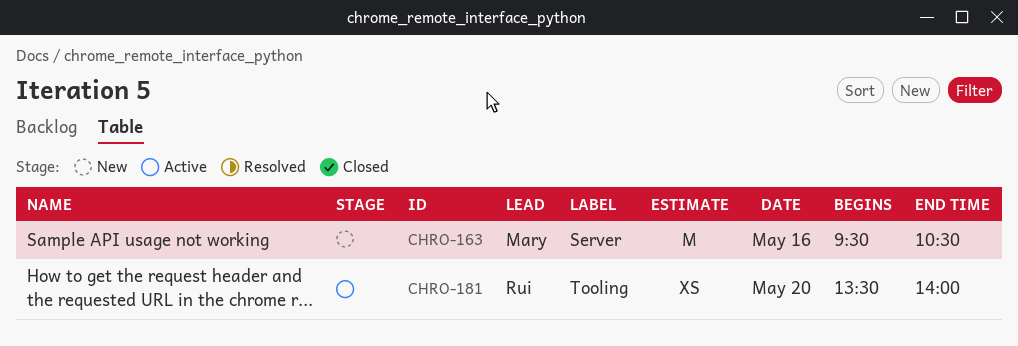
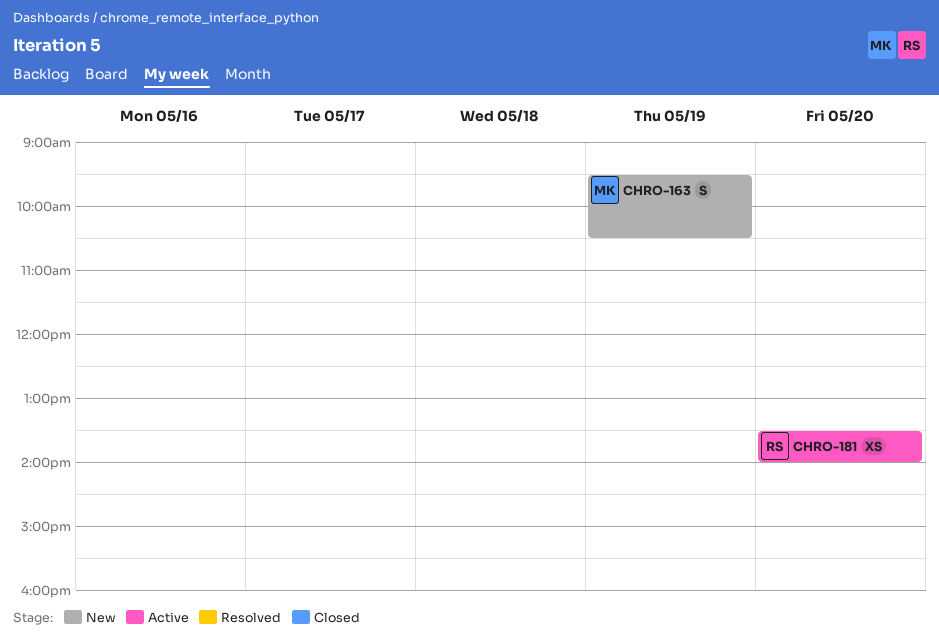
CHRO-163, estimate: M -> S
CHRO-163, day: May 16 -> May 19

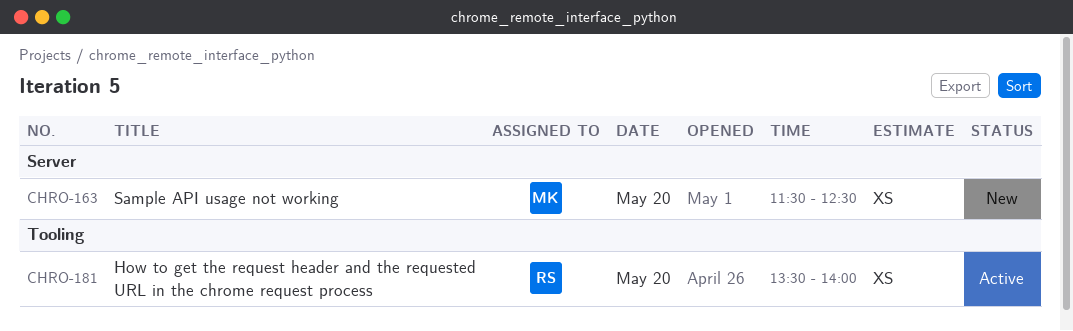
CHRO-163, estimate: S -> XS
CHRO-163, day: May 19 -> May 20
CHRO-163, begins: 09:30 -> 11:30
CHRO-163, ends: 10:30 -> 12:30

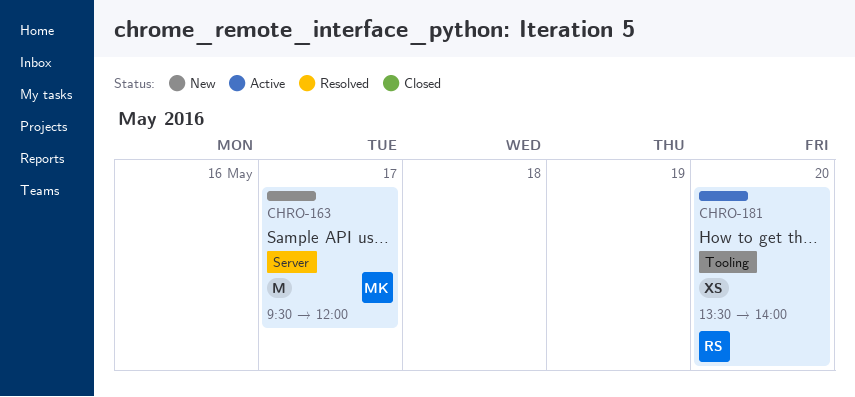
CHRO-163, estimate: XS -> M
CHRO-163, day: May 20 -> May 17
CHRO-163, begins: 11:30 -> 09:30
CHRO-163, ends: 12:30 -> 12:00

